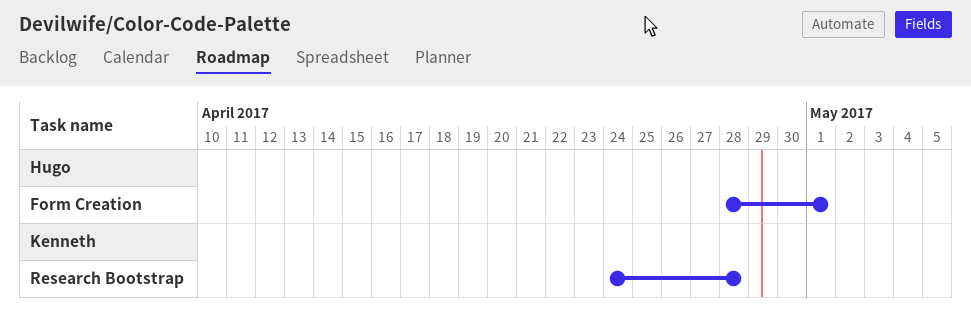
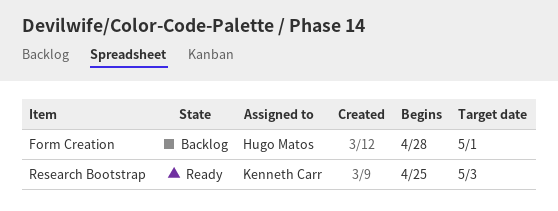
Research Bootstrap, start: Apr 24 -> Apr 25
Research Bootstrap, due: Apr 28 -> May 3

